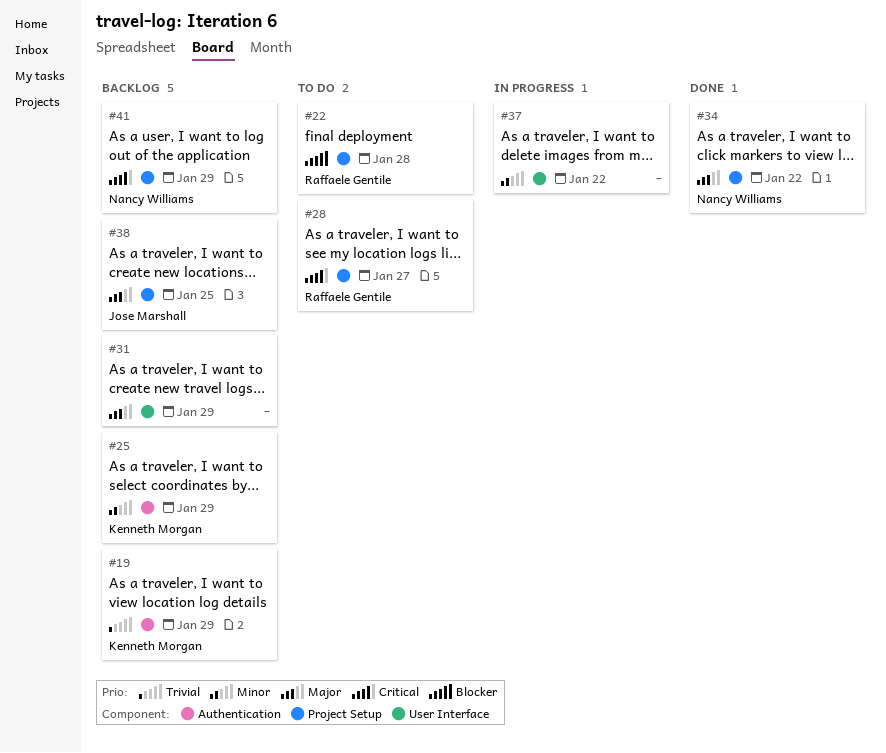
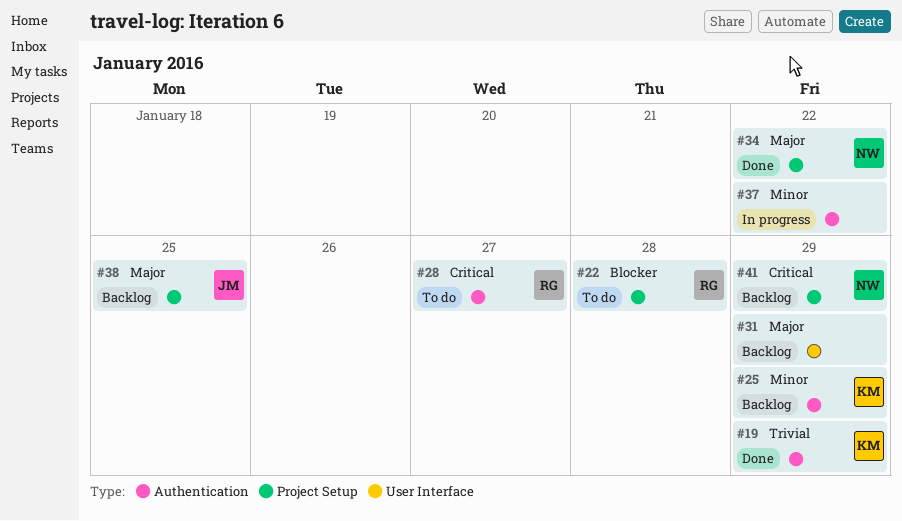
#19, status: Backlog -> Done
#28, label: Project Setup -> Authentication
#37, label: User Interface -> Authentication

